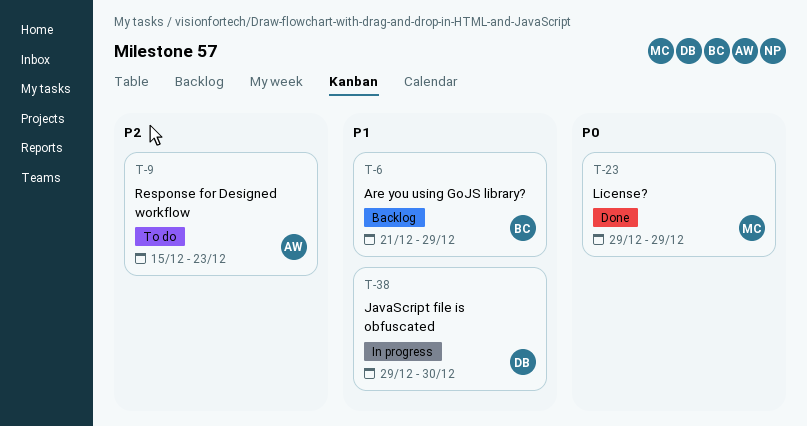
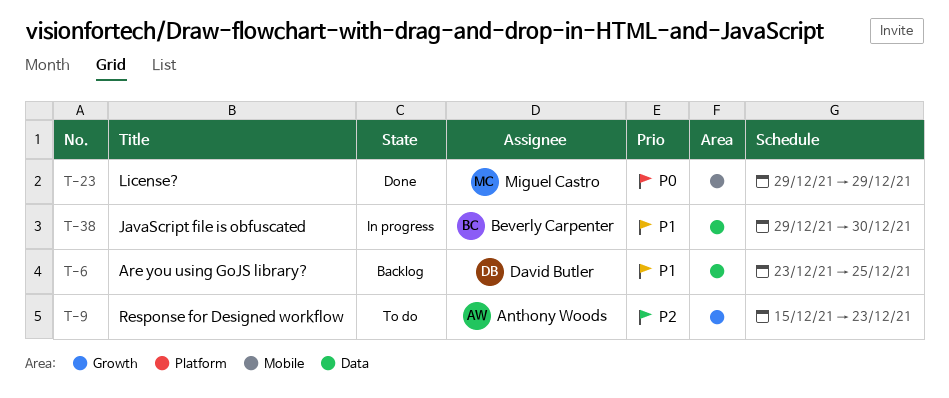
T-6, owner: Beverly Carpenter -> David Butler
T-6, start: Dec 21 -> Dec 23
T-6, due: Dec 29 -> Dec 25
T-38, owner: David Butler -> Beverly Carpenter

